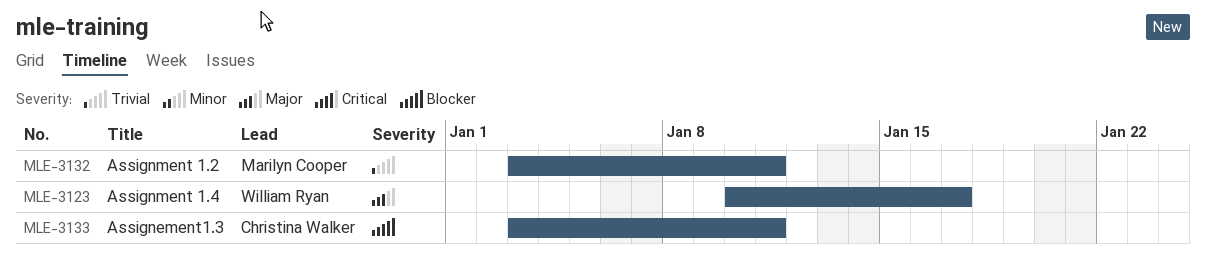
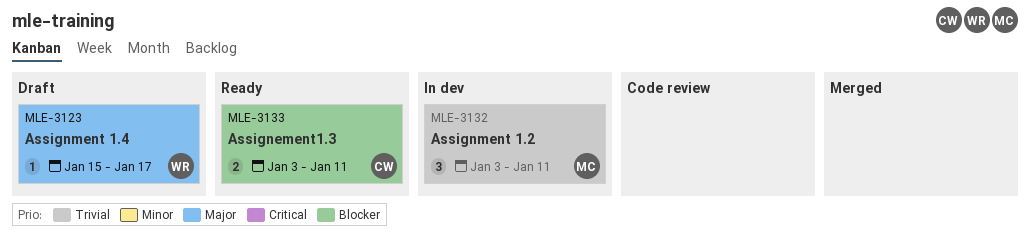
MLE-3123, start: Jan 10 -> Jan 15

